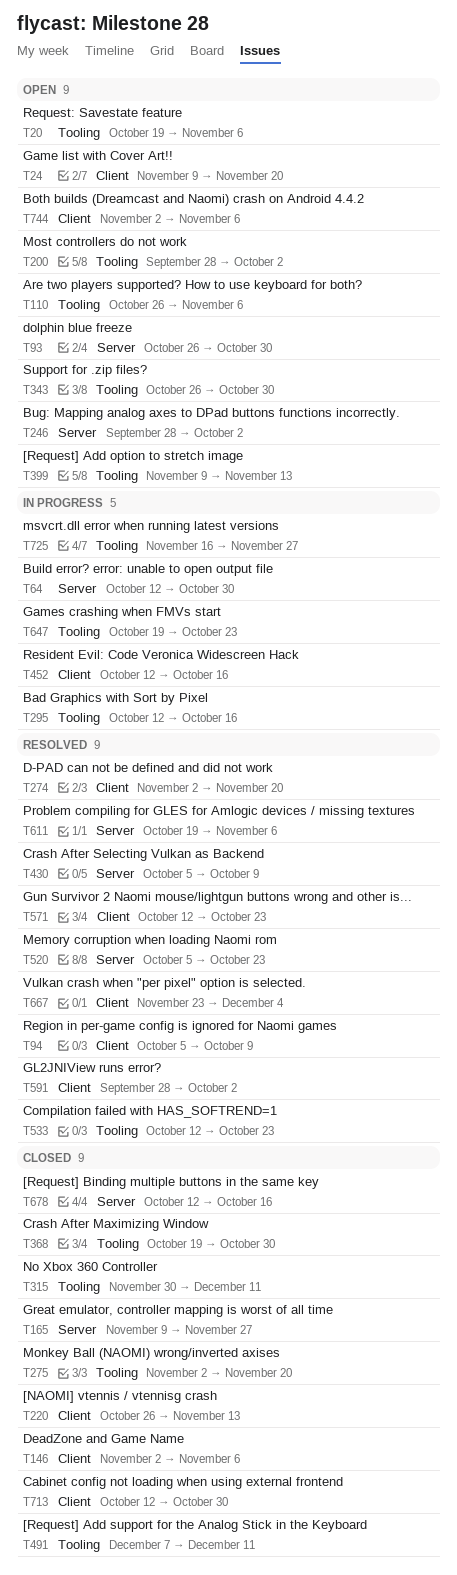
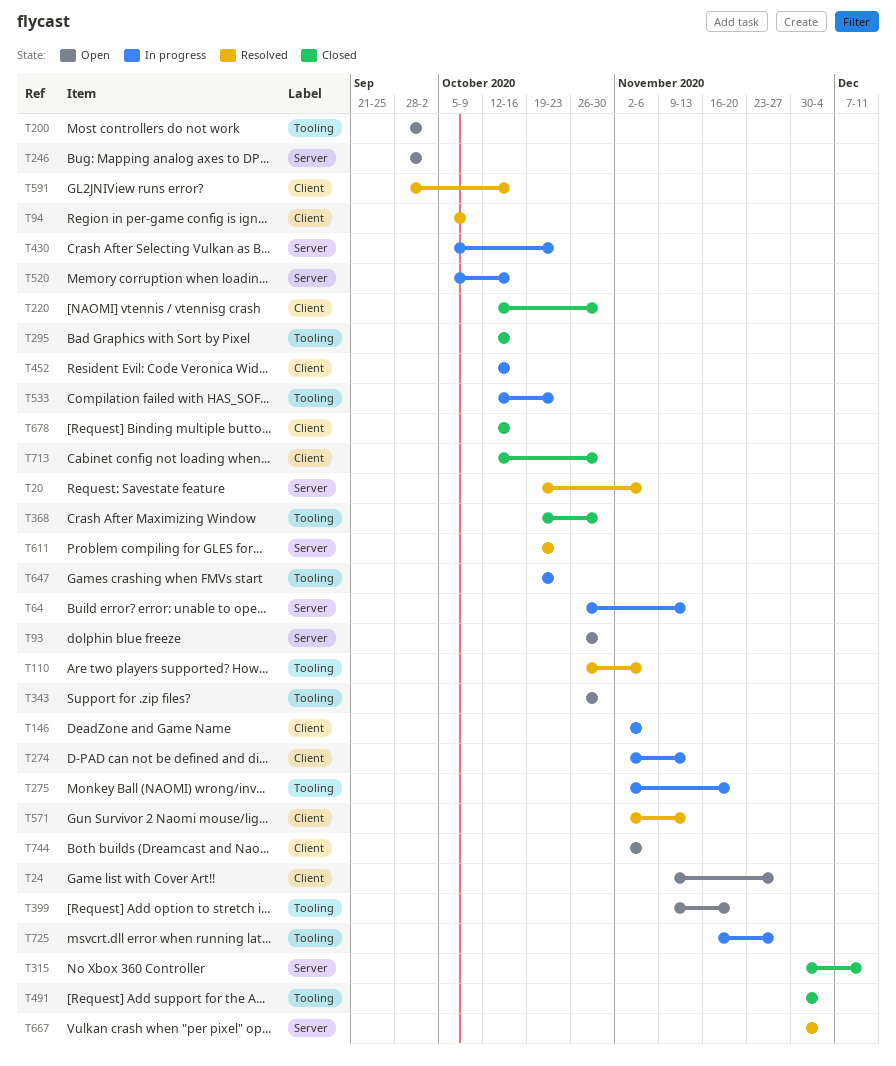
T20, status: Open -> Resolved
T20, label: Tooling -> Server
T24, due: Nov 20 -> Nov 27
T64, start: Oct 12 -> Oct 26
T64, due: Oct 30 -> Nov 13
T110, status: Open -> Resolved
T146, status: Closed -> In progress
T165: present -> none
T220, start: Oct 26 -> Oct 12
T220, due: Nov 13 -> Oct 30
T274, status: Resolved -> In progress
T274, due: Nov 20 -> Nov 13
T275, status: Closed -> In progress
T295, status: In progress -> Closed
T315, label: Tooling -> Server
T399, due: Nov 13 -> Nov 20
T430, status: Resolved -> In progress
T430, due: Oct 9 -> Oct 23
T491, start: Dec 7 -> Nov 30
T491, due: Dec 11 -> Dec 4
T520, status: Resolved -> In progress
T520, due: Oct 23 -> Oct 16
T533, status: Resolved -> In progress
T571, start: Oct 12 -> Nov 2
T571, due: Oct 23 -> Nov 13
T591, due: Oct 2 -> Oct 16
T611, due: Nov 6 -> Oct 23
T667, label: Client -> Server
T667, start: Nov 23 -> Nov 30
T678, label: Server -> Client

